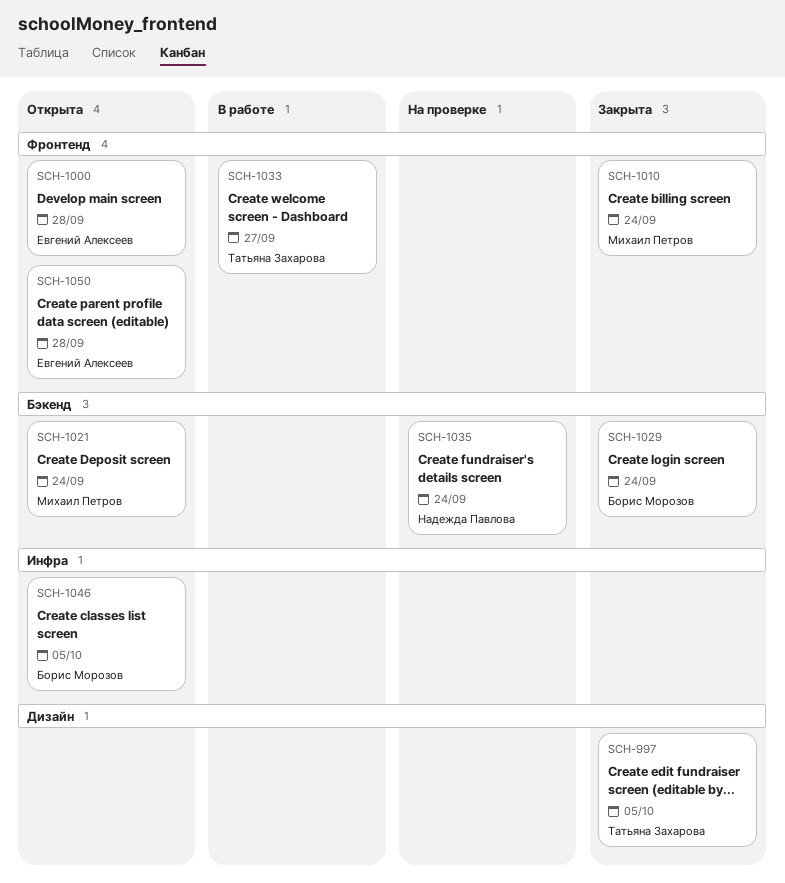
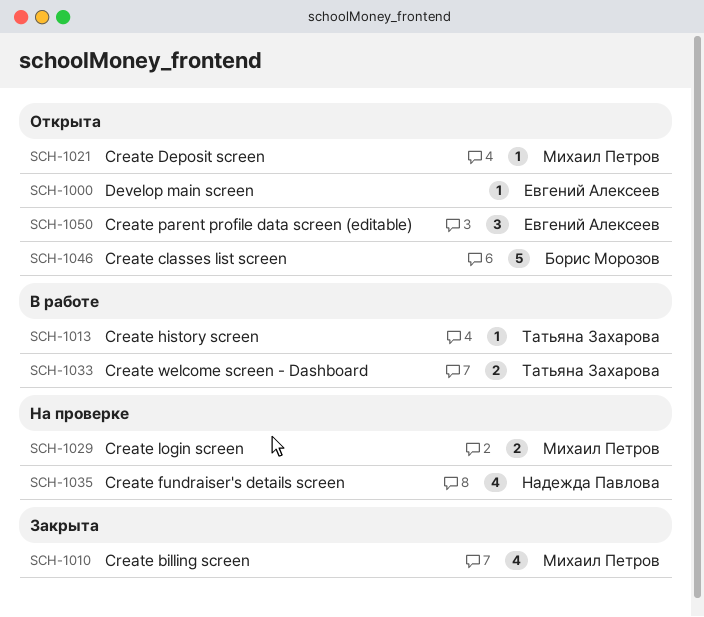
SCH-997: present -> none
SCH-1013: none -> present
SCH-1029, status: Закрыта -> На проверке
SCH-1029, owner: Борис Морозов -> Михаил Петров

